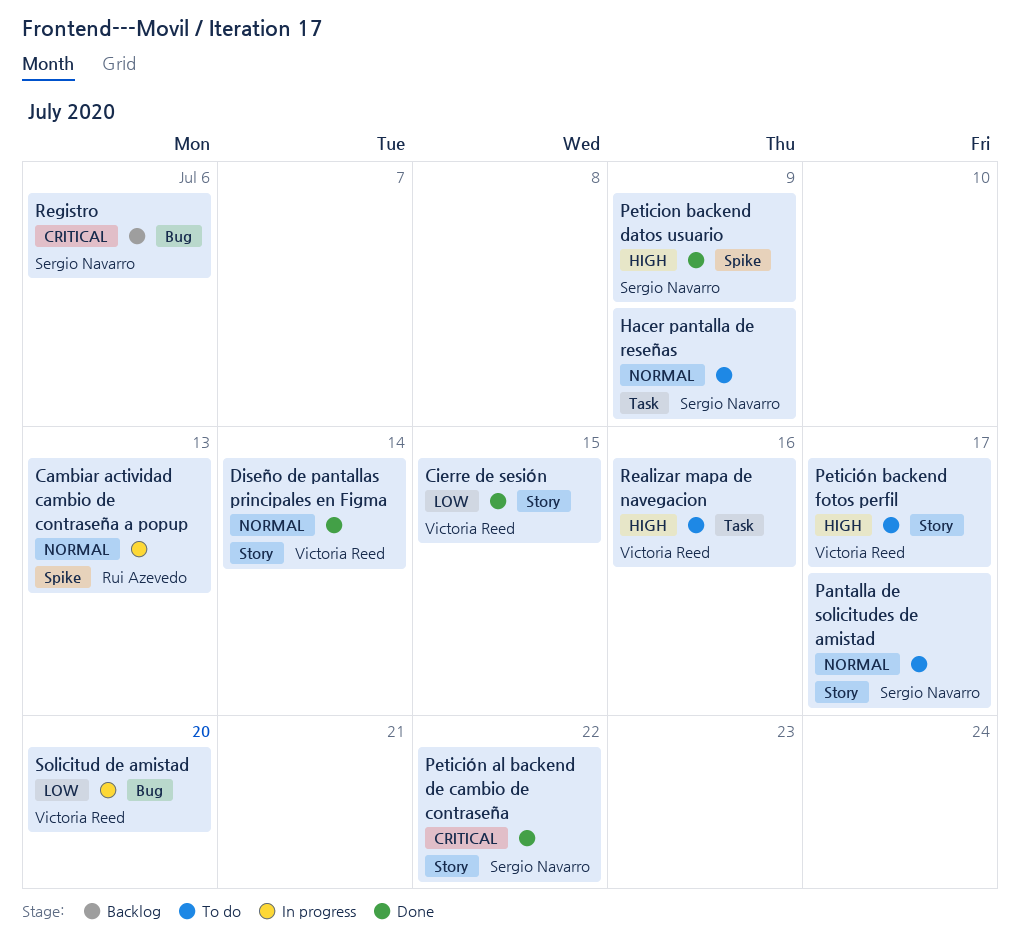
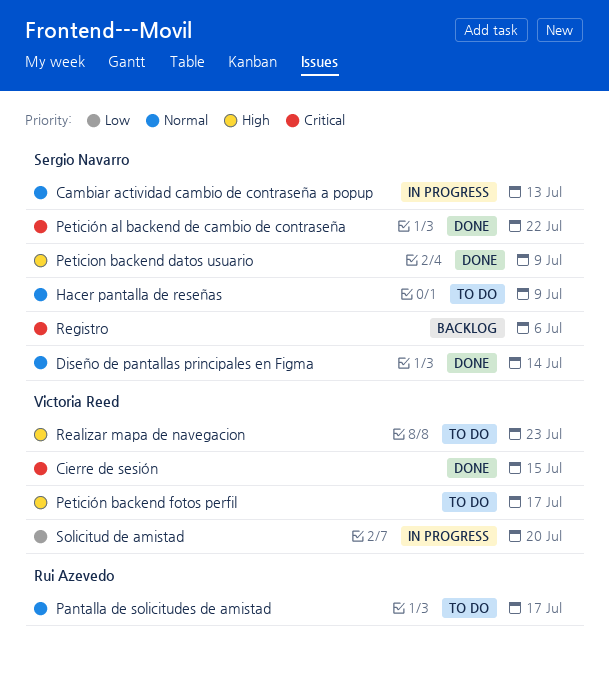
Cambiar actividad cambio de contraseña a popup, owner: Rui Azevedo -> Sergio Navarro
Cierre de sesión, priority: Low -> Critical
Diseño de pantallas principales en Figma, owner: Victoria Reed -> Sergio Navarro
Pantalla de solicitudes de amistad, owner: Sergio Navarro -> Rui Azevedo
Realizar mapa de navegacion, due: Jul 16 -> Jul 23

